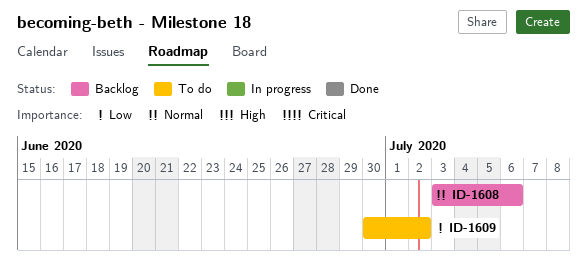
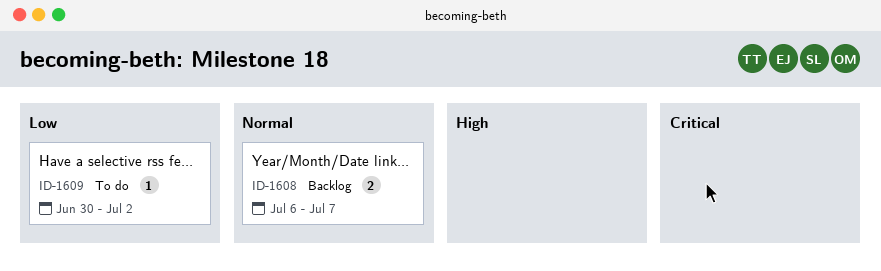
ID-1608, start: Jul 3 -> Jul 6
ID-1608, due: Jul 6 -> Jul 7

